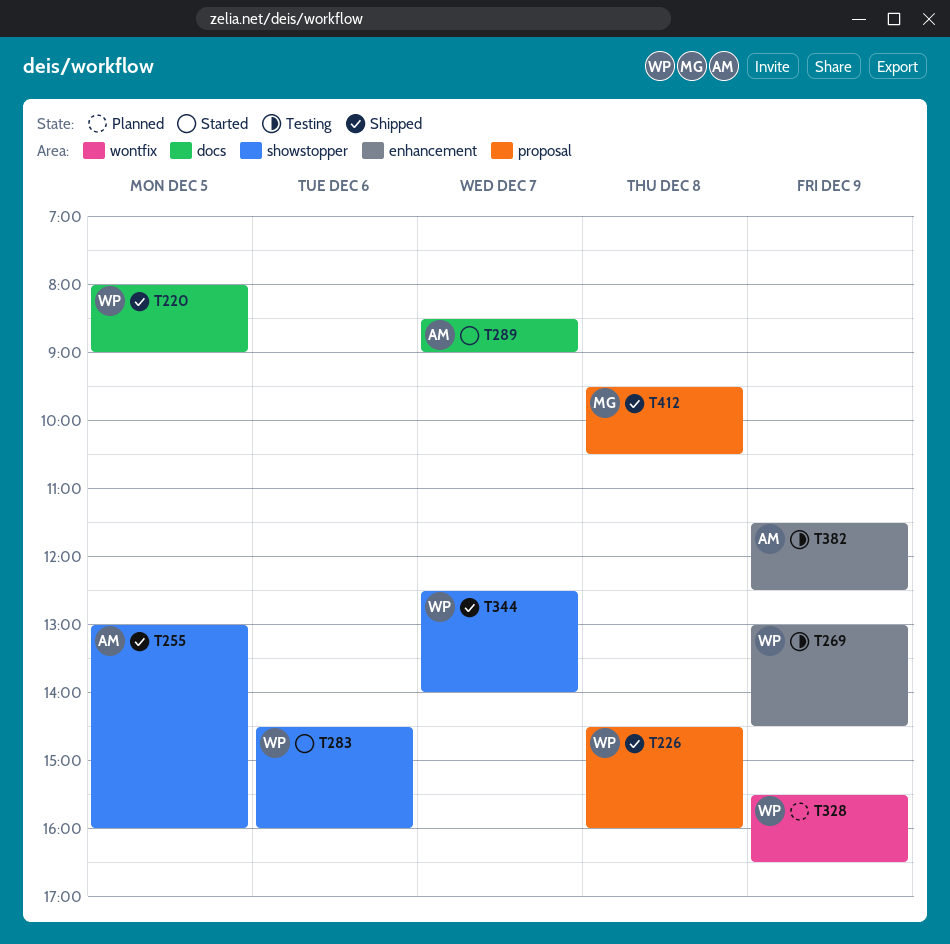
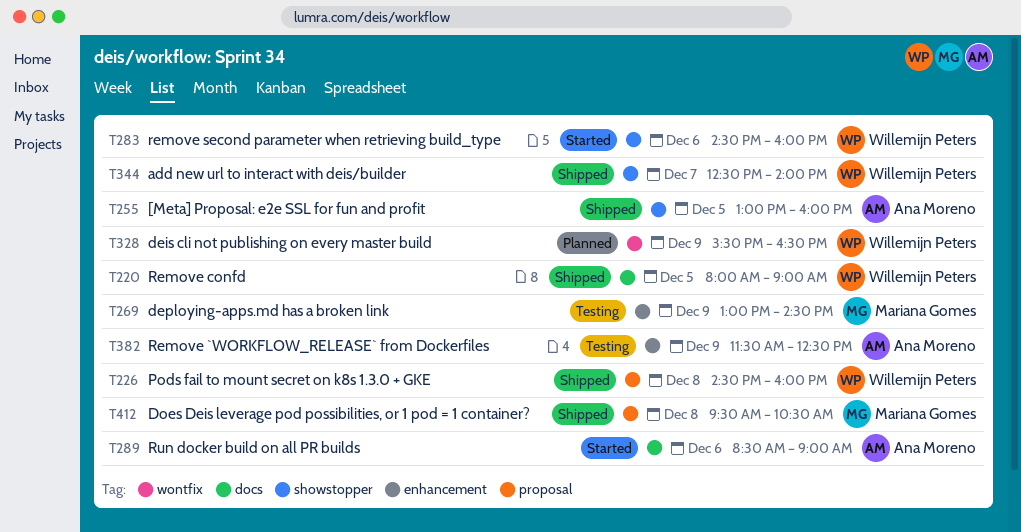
T269, owner: Willemijn Peters -> Mariana Gomes
T289, day: Dec 7 -> Dec 6

